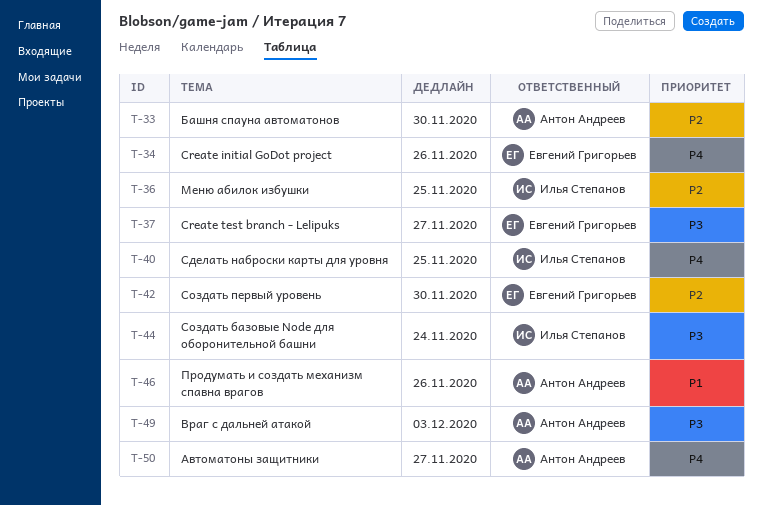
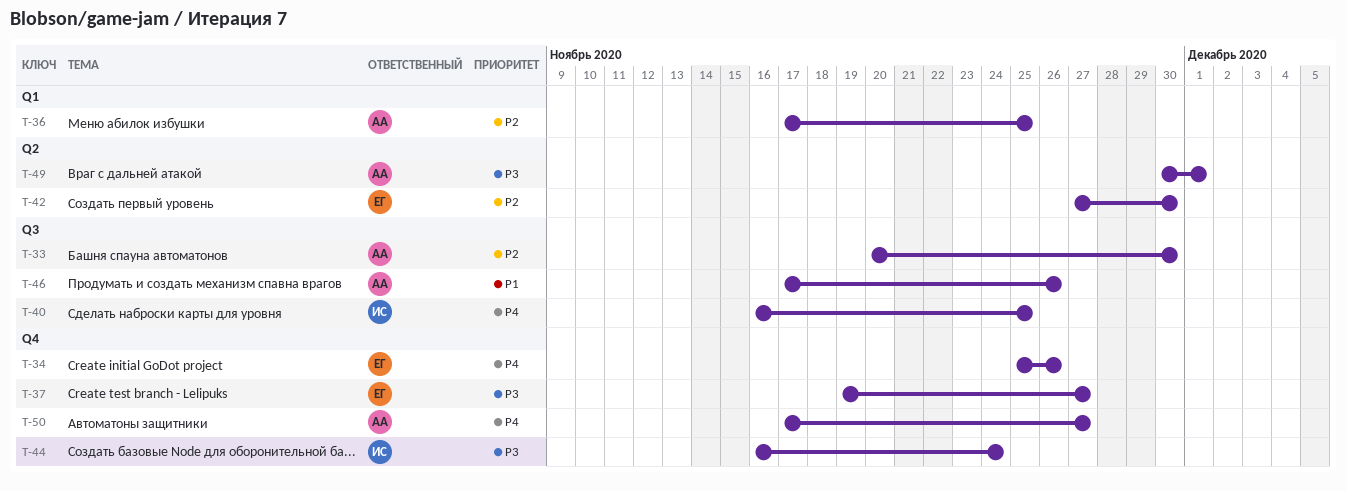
T-36, owner: Илья Степанов -> Антон Андреев
T-49, due: Dec 3 -> Dec 1

